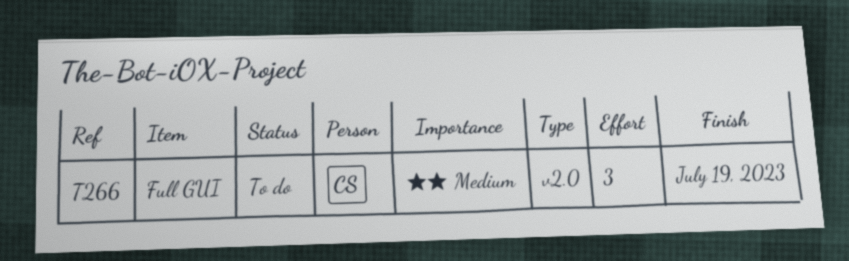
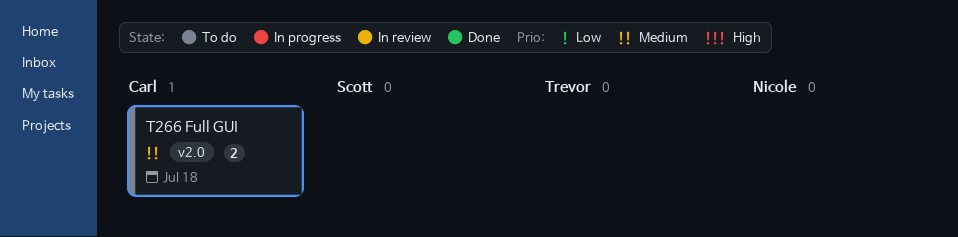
T266, estimate: 3 -> 2
T266, due: Jul 19 -> Jul 18

